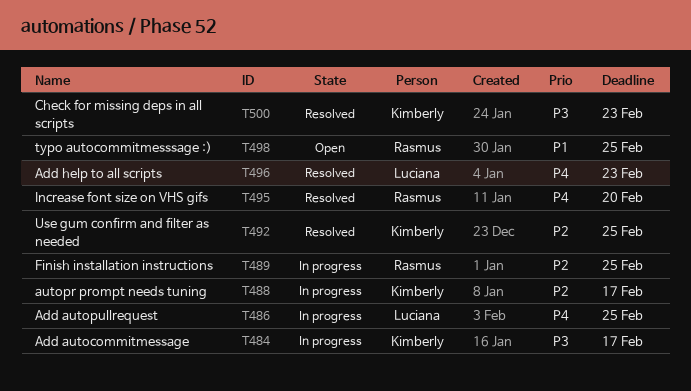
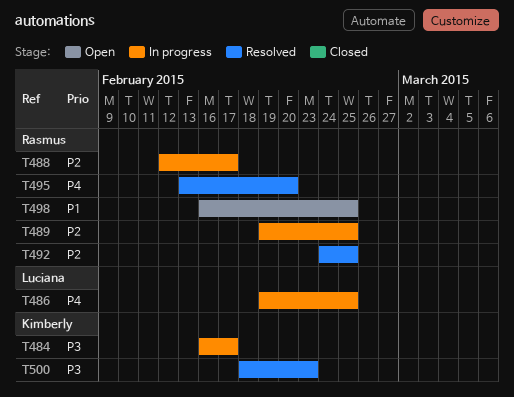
T488, owner: Kimberly -> Rasmus
T492, owner: Kimberly -> Rasmus
T496: present -> none

